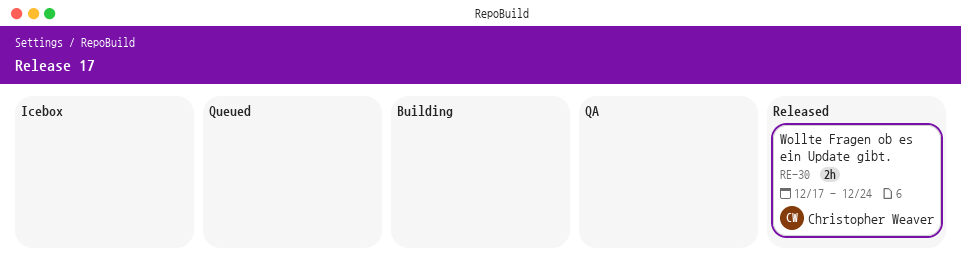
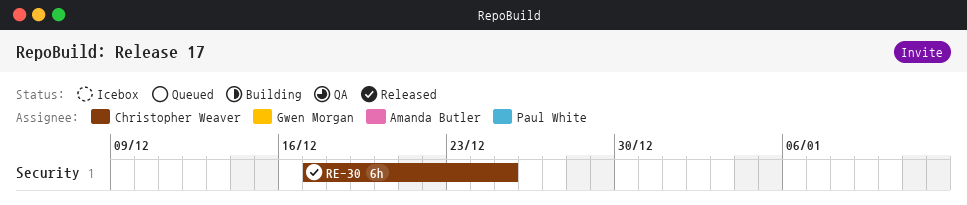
RE-30, estimate: 2h -> 6h
RE-30, due: Dec 24 -> Dec 25

